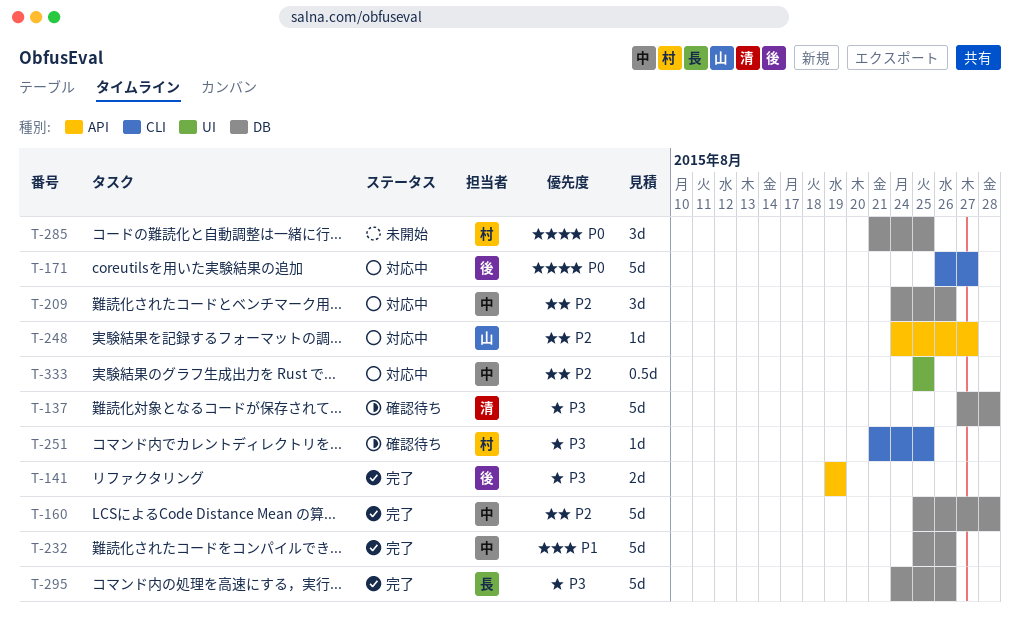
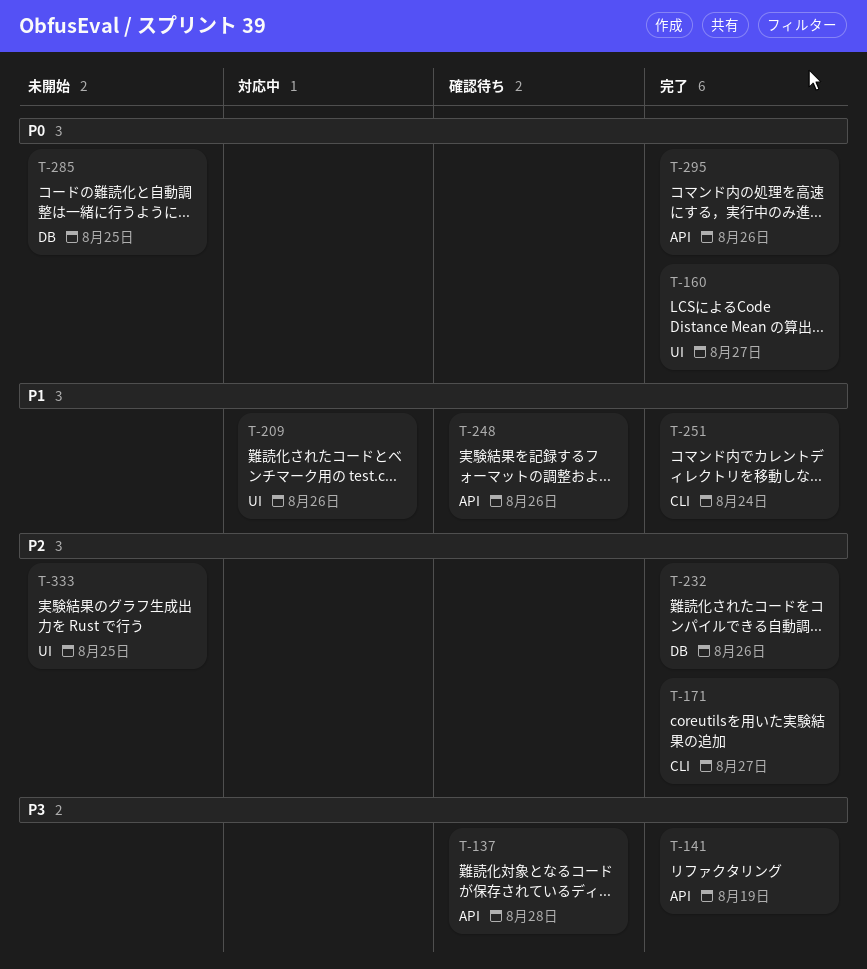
T-137, label: DB -> API
T-160, priority: P2 -> P0
T-160, label: DB -> UI
T-160, due: Aug 28 -> Aug 27
T-171, status: 対応中 -> 完了
T-171, priority: P0 -> P2
T-209, priority: P2 -> P1
T-209, label: DB -> UI
T-232, priority: P1 -> P2
T-248, status: 対応中 -> 確認待ち
T-248, priority: P2 -> P1
T-248, due: Aug 27 -> Aug 26
T-251, status: 確認待ち -> 完了
T-251, priority: P3 -> P1
T-251, due: Aug 25 -> Aug 24
T-295, priority: P3 -> P0
T-295, label: DB -> API
T-333, status: 対応中 -> 未開始

